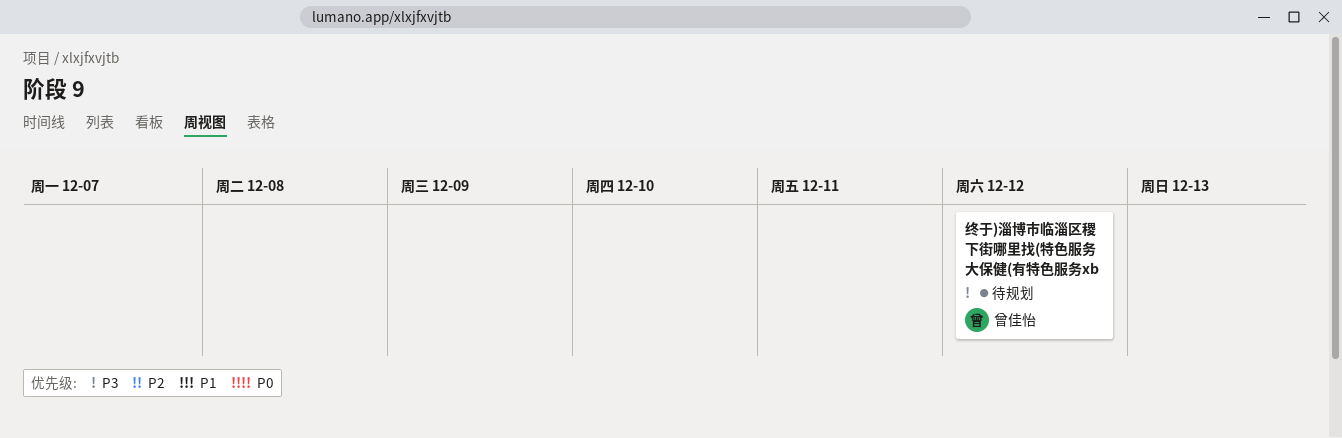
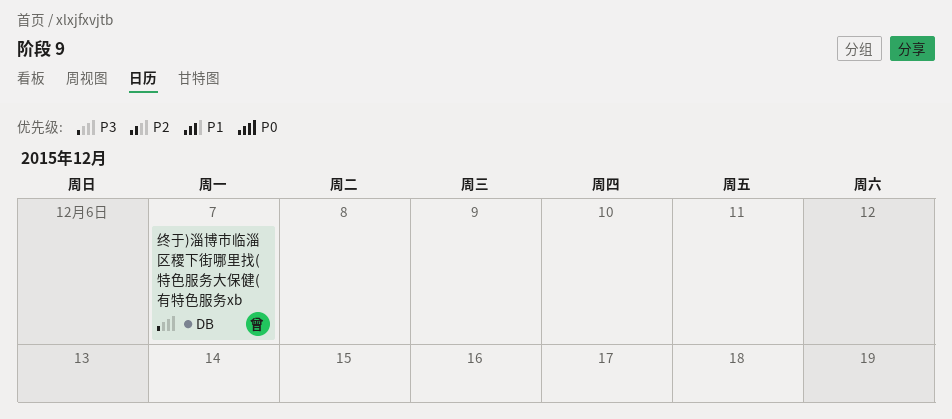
终于)淄博市临淄区稷下街哪里找(特色服务大保健(有特色服务xb, due: Dec 12 -> Dec 7

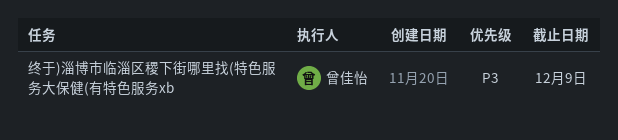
终于)淄博市临淄区稷下街哪里找(特色服务大保健(有特色服务xb, due: Dec 7 -> Dec 9

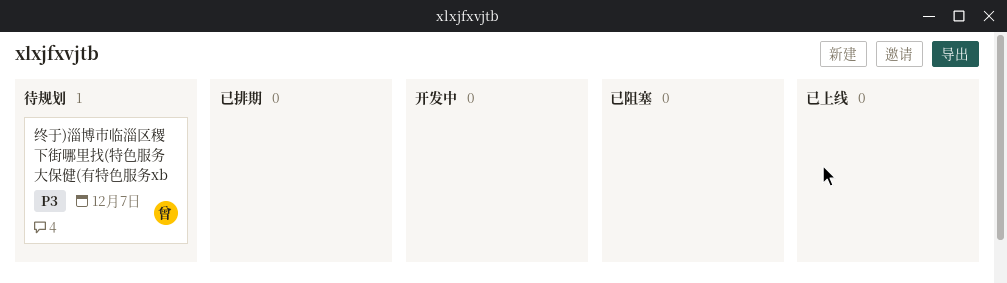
终于)淄博市临淄区稷下街哪里找(特色服务大保健(有特色服务xb, due: Dec 9 -> Dec 7

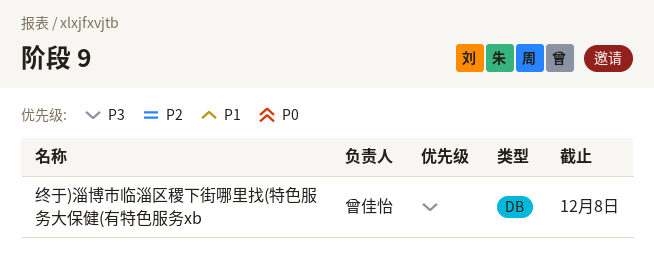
终于)淄博市临淄区稷下街哪里找(特色服务大保健(有特色服务xb, due: Dec 7 -> Dec 8

